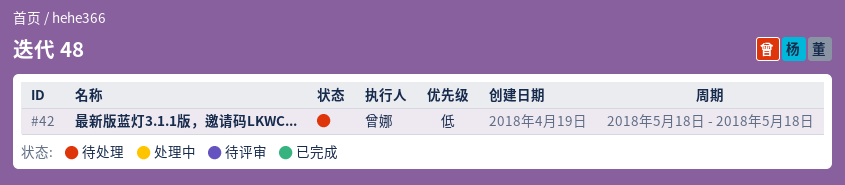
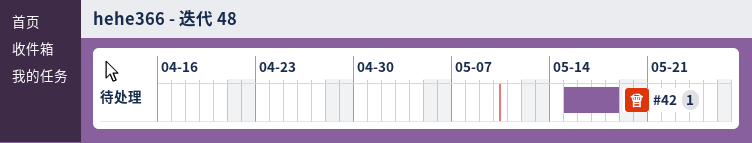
#42, start: May 18 -> May 15

